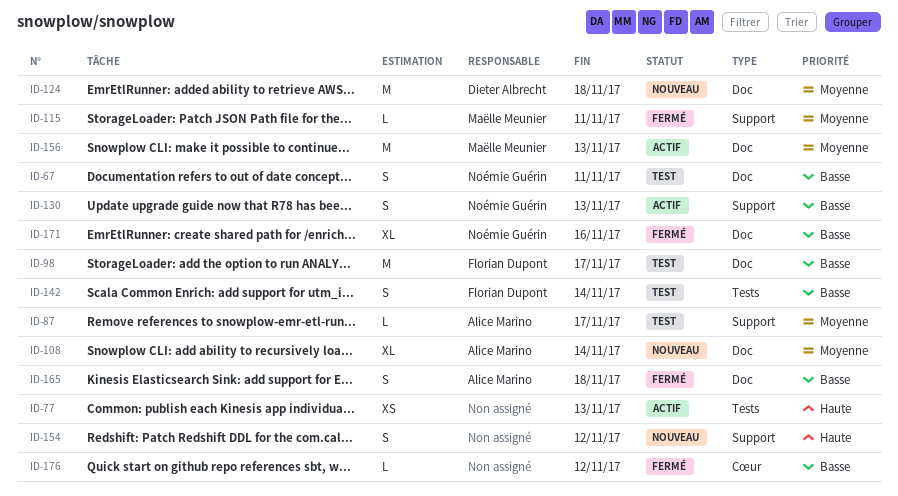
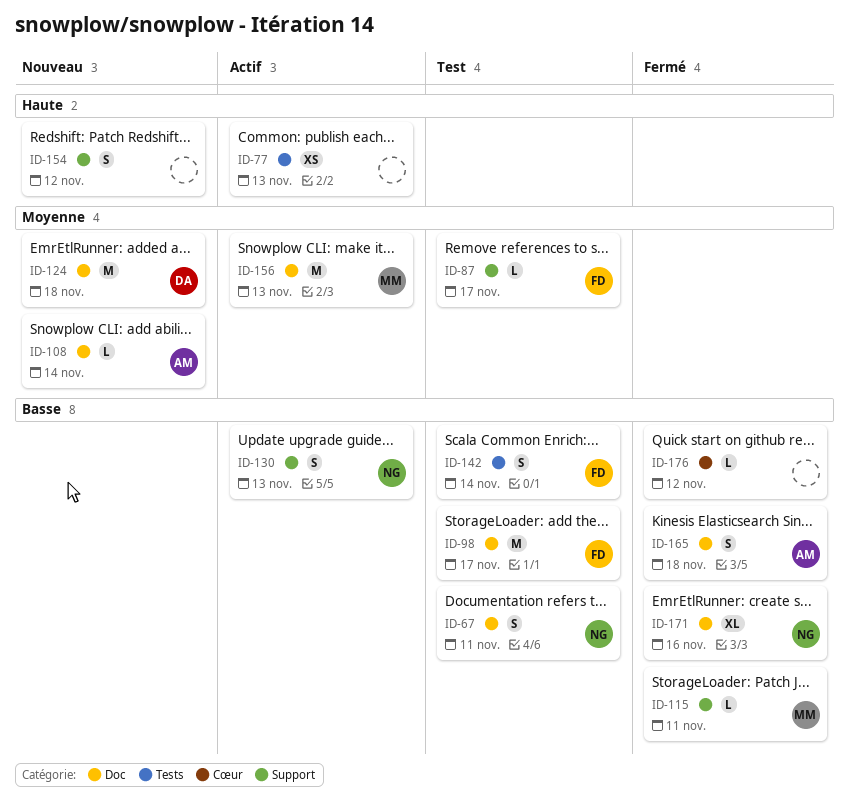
ID-87, owner: Alice Marino -> Florian Dupont
ID-108, estimate: XL -> L
ID-115, priority: Moyenne -> Basse

